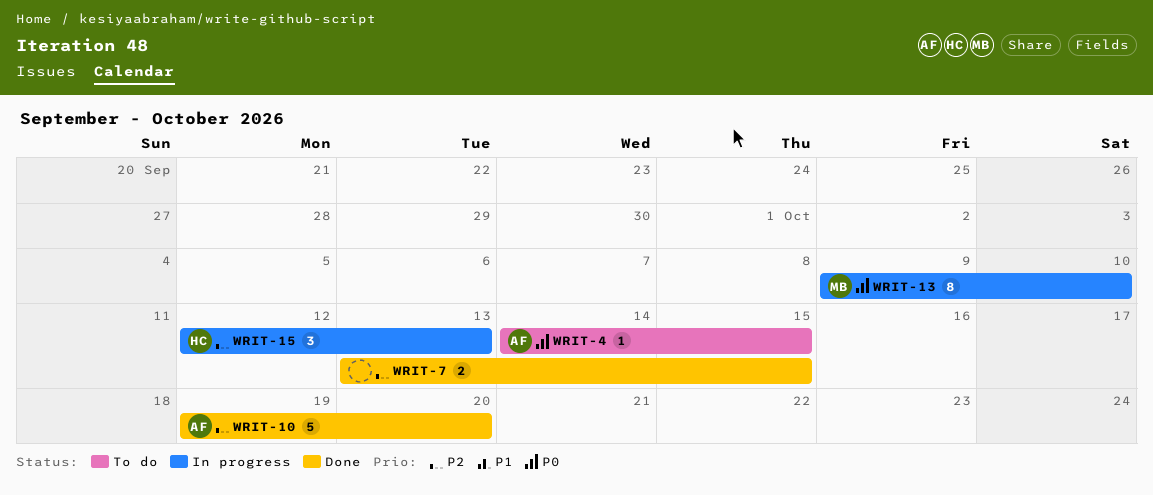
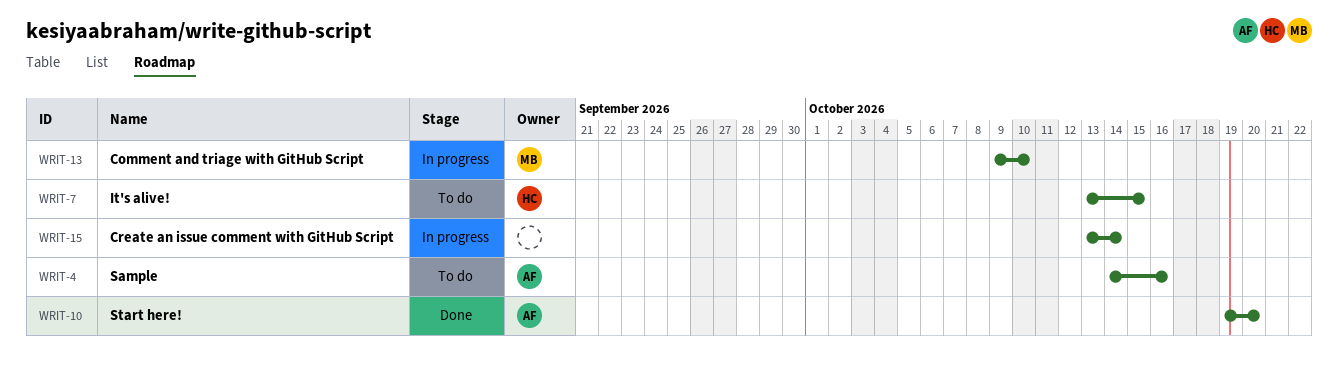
WRIT-4, due: Oct 15 -> Oct 16
WRIT-7, status: Done -> To do
WRIT-7, owner: none -> HC
WRIT-15, owner: HC -> none
WRIT-15, start: Oct 12 -> Oct 13
WRIT-15, due: Oct 13 -> Oct 14

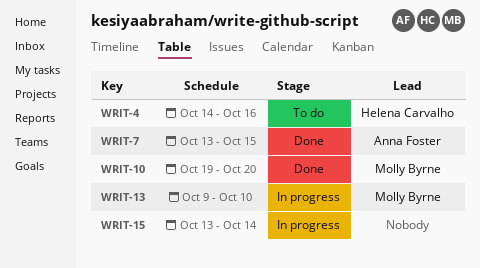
WRIT-4, owner: Anna Foster -> Helena Carvalho
WRIT-7, status: To do -> Done
WRIT-7, owner: Helena Carvalho -> Anna Foster
WRIT-10, owner: Anna Foster -> Molly Byrne

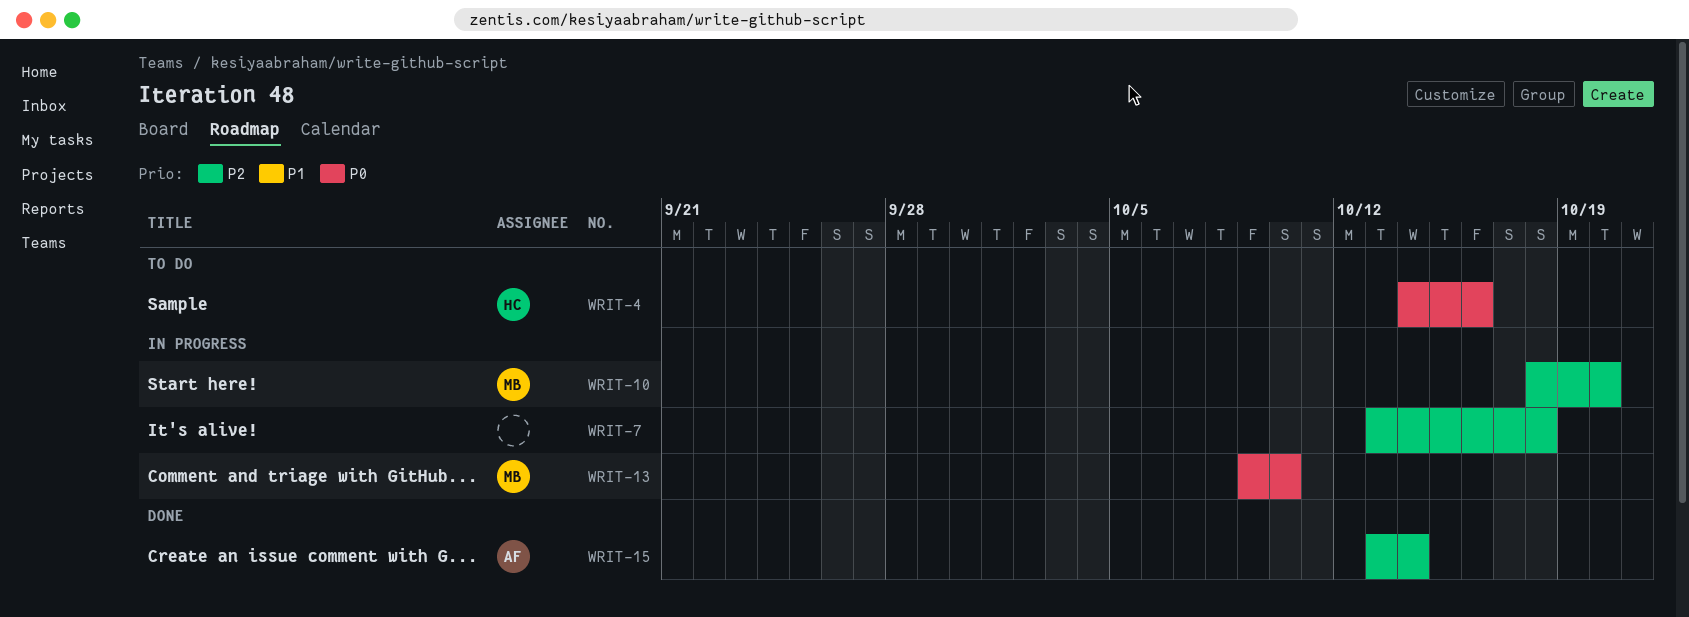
WRIT-7, status: Done -> In progress
WRIT-7, owner: Anna Foster -> none
WRIT-7, due: Oct 15 -> Oct 18
WRIT-10, status: Done -> In progress
WRIT-10, start: Oct 19 -> Oct 18
WRIT-15, status: In progress -> Done
WRIT-15, owner: none -> Anna Foster

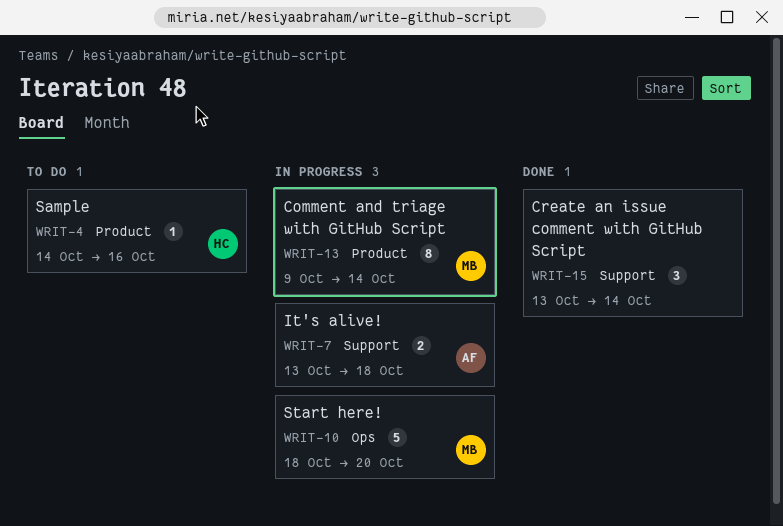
WRIT-7, owner: none -> AF
WRIT-13, due: Oct 10 -> Oct 14
WRIT-15, owner: AF -> none

